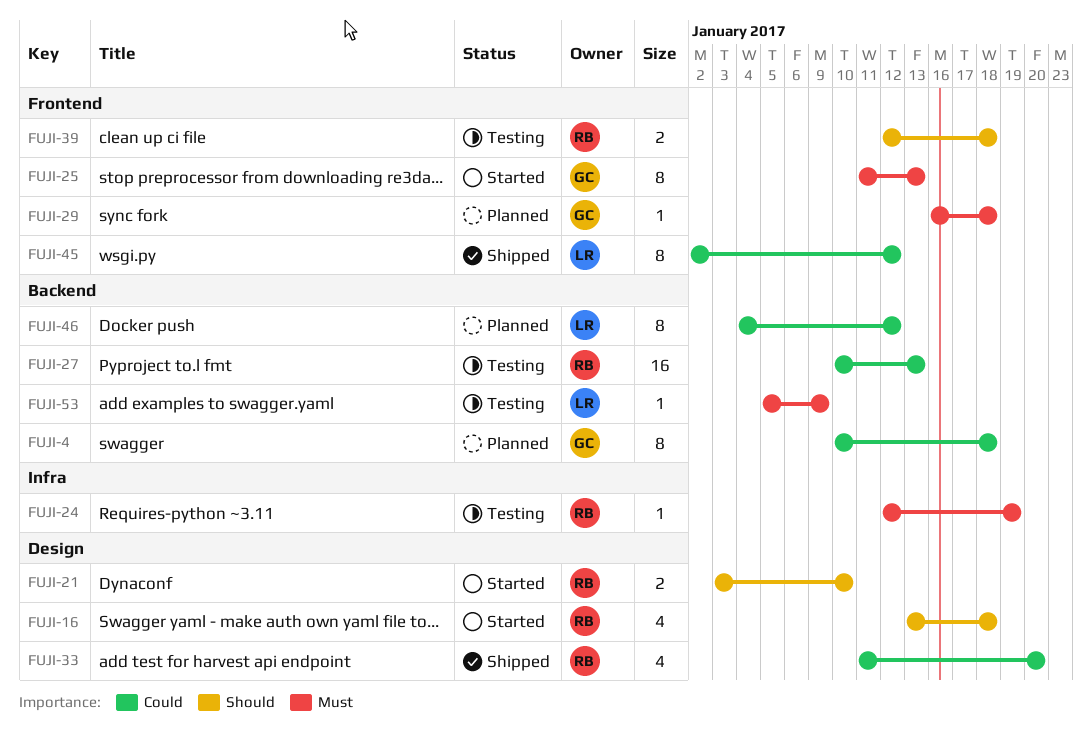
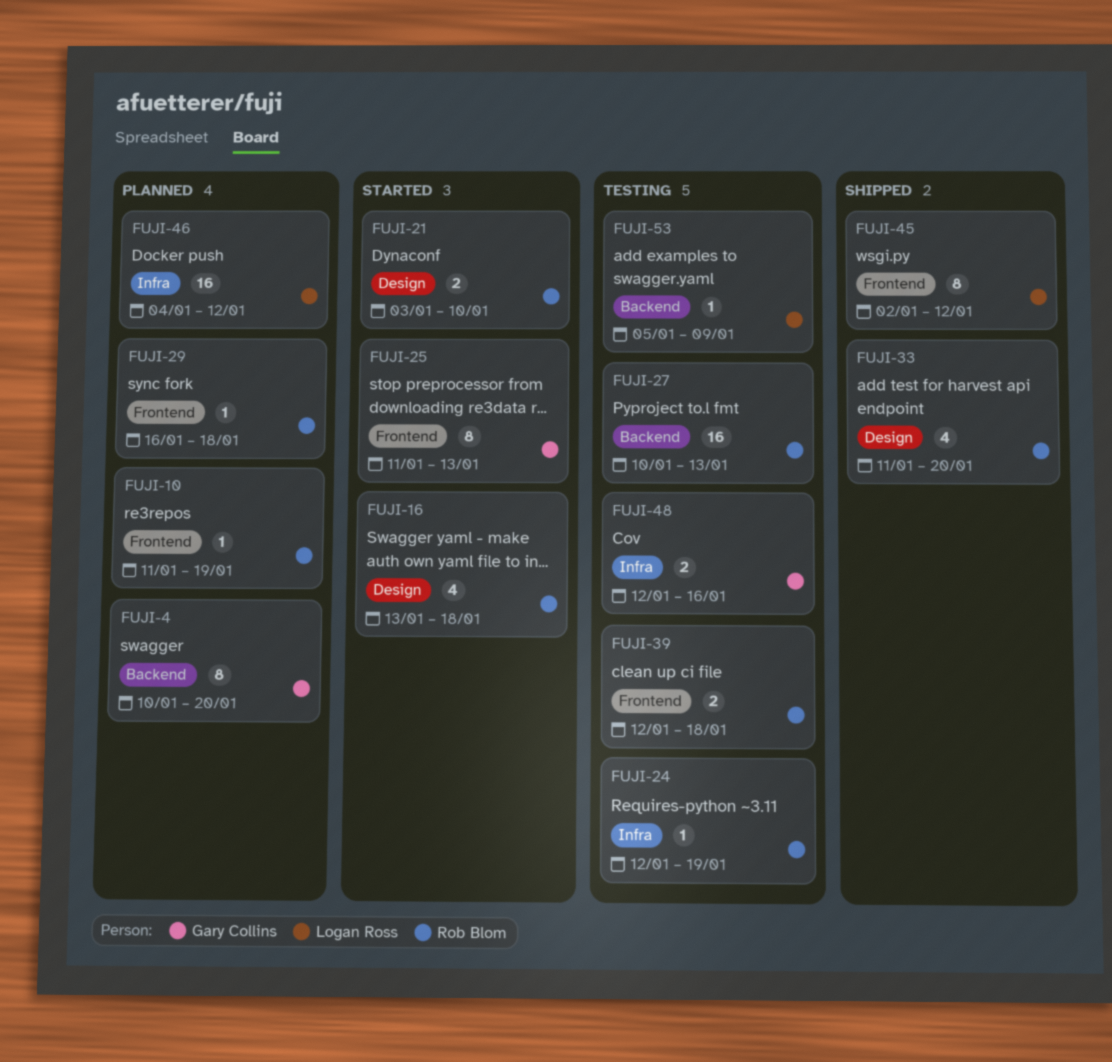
FUJI-4, due: Jan 18 -> Jan 20
FUJI-10: none -> present
FUJI-29, owner: Gary Collins -> Rob Blom
FUJI-46, label: Backend -> Infra
FUJI-46, estimate: 8 -> 16
FUJI-48: none -> present

